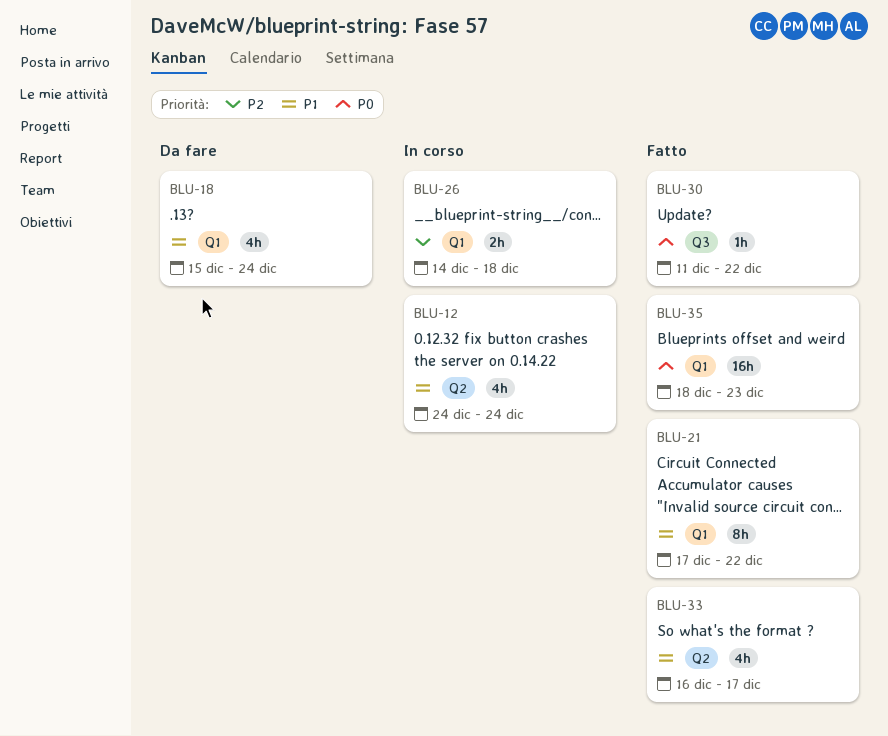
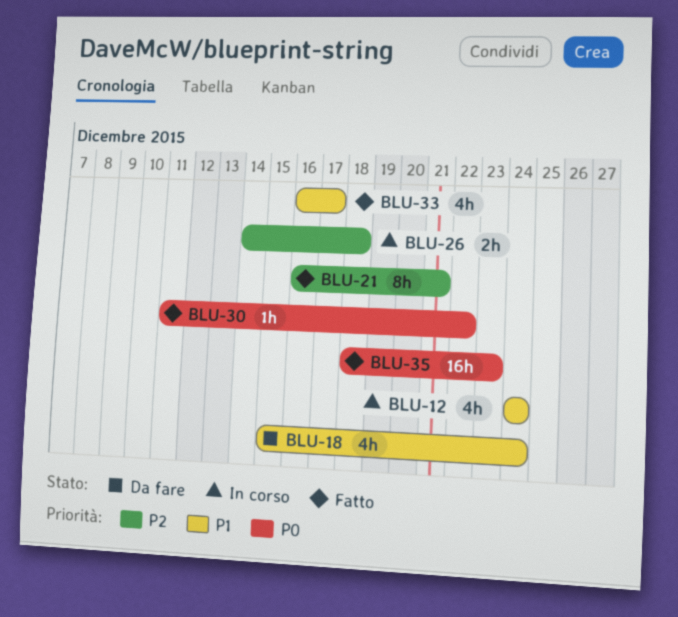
BLU-21, priority: P1 -> P2
BLU-21, start: Dec 17 -> Dec 16
BLU-21, due: Dec 22 -> Dec 21

